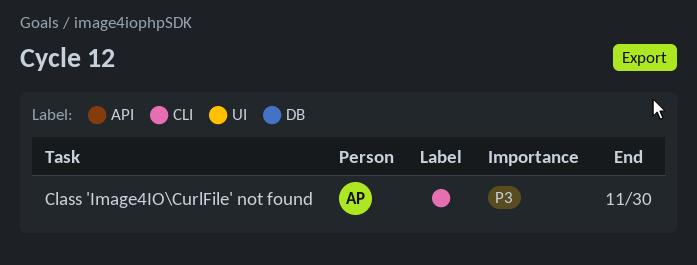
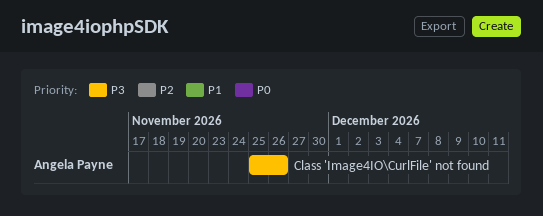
Class 'Image4IO\CurlFile' not found, due: Nov 30 -> Nov 26

